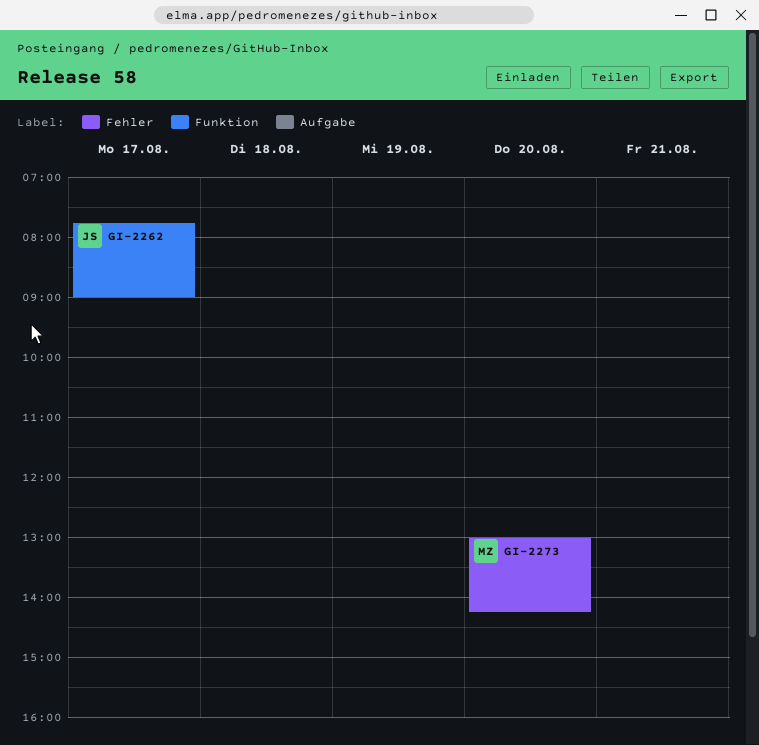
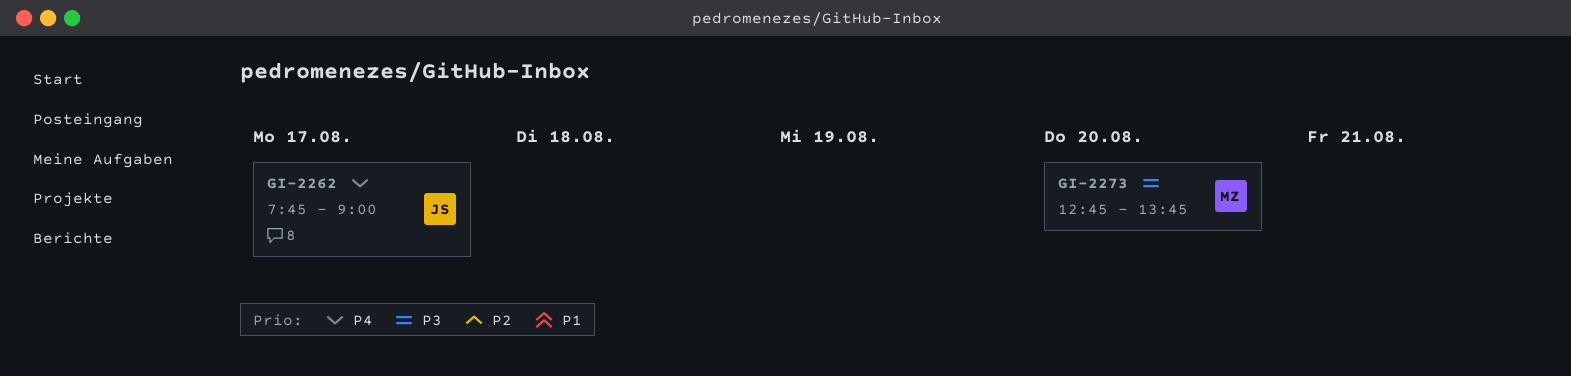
GI-2273, begins: 13:00 -> 12:45
GI-2273, ends: 14:15 -> 13:45

